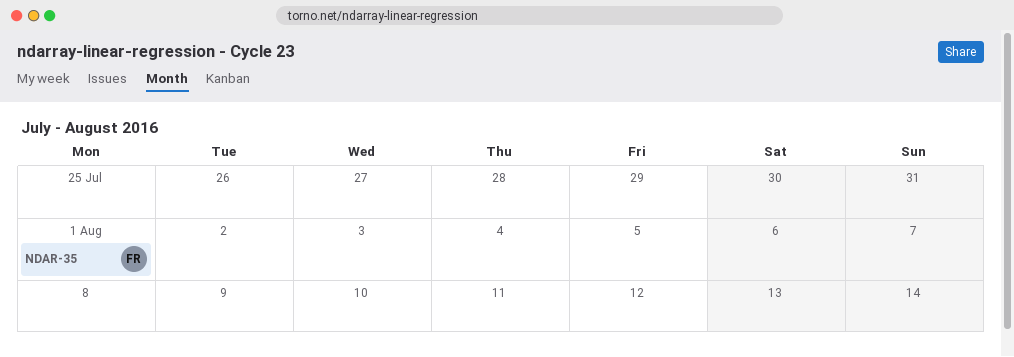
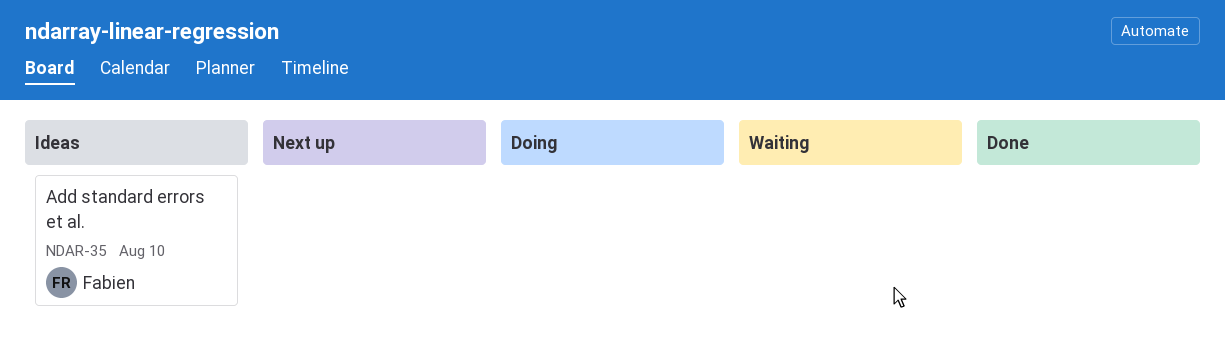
NDAR-35, due: Aug 1 -> Aug 10

